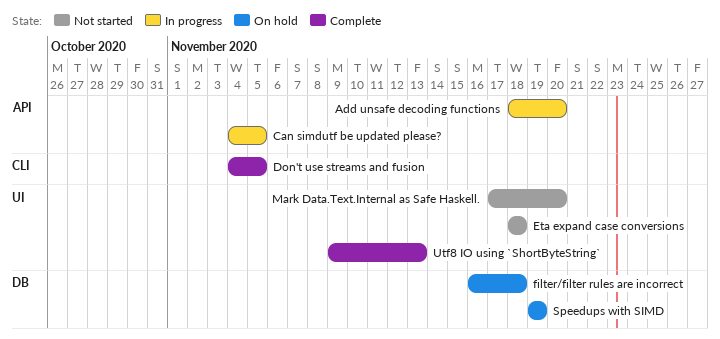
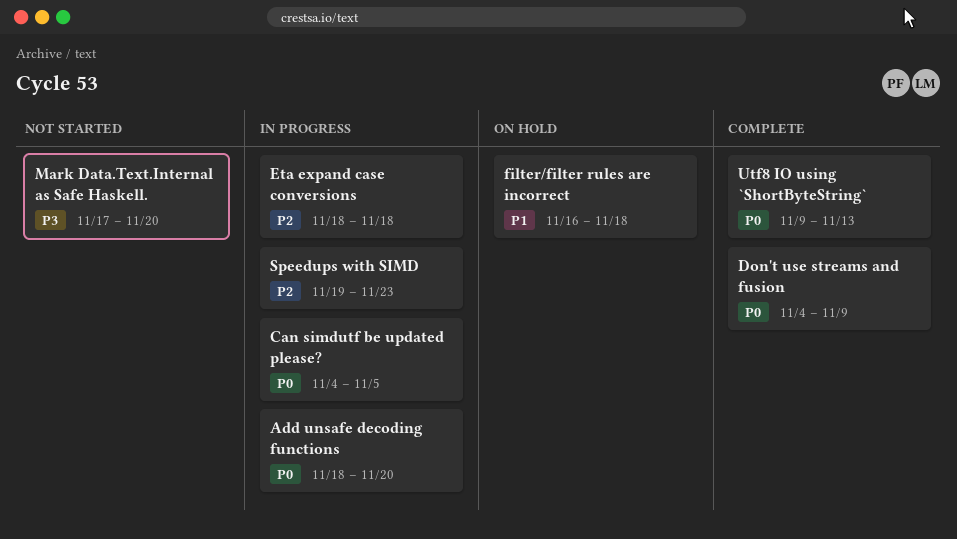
Don't use streams and fusion, due: Nov 5 -> Nov 9
Eta expand case conversions, status: Not started -> In progress
Speedups with SIMD, status: On hold -> In progress
Speedups with SIMD, due: Nov 19 -> Nov 23

